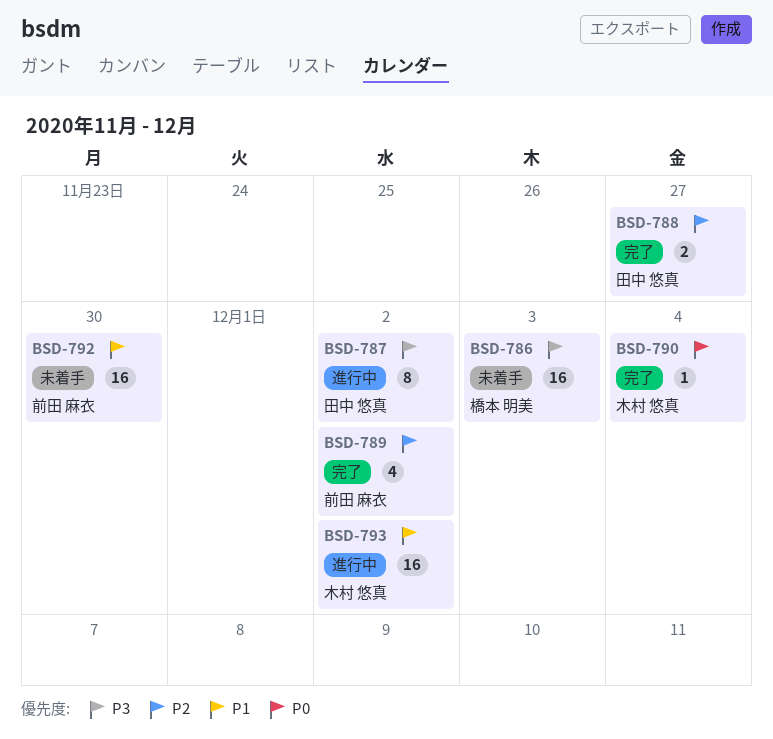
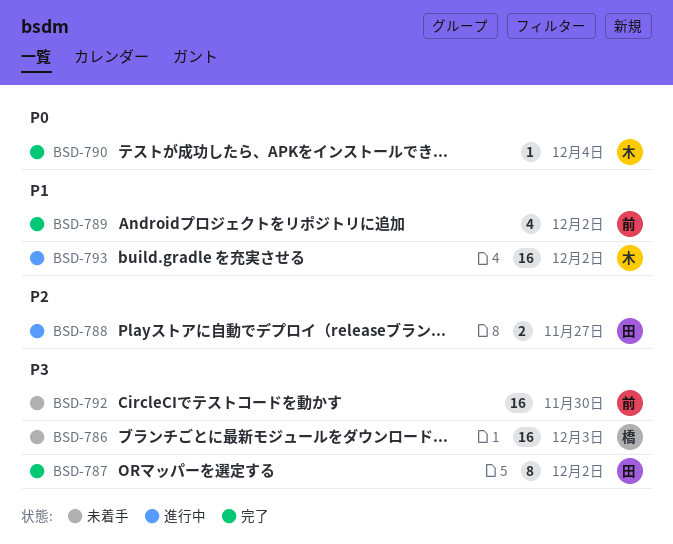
BSD-787, status: 進行中 -> 完了
BSD-788, status: 完了 -> 進行中
BSD-789, priority: P2 -> P1
BSD-792, priority: P1 -> P3

